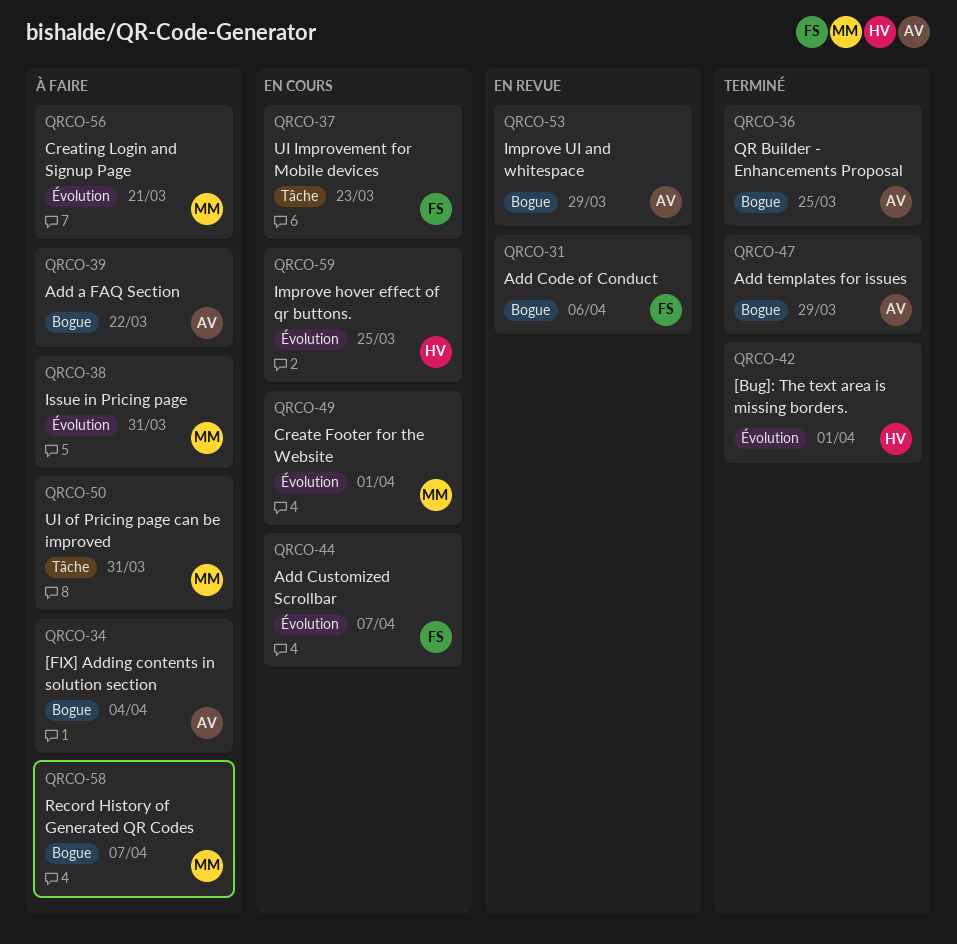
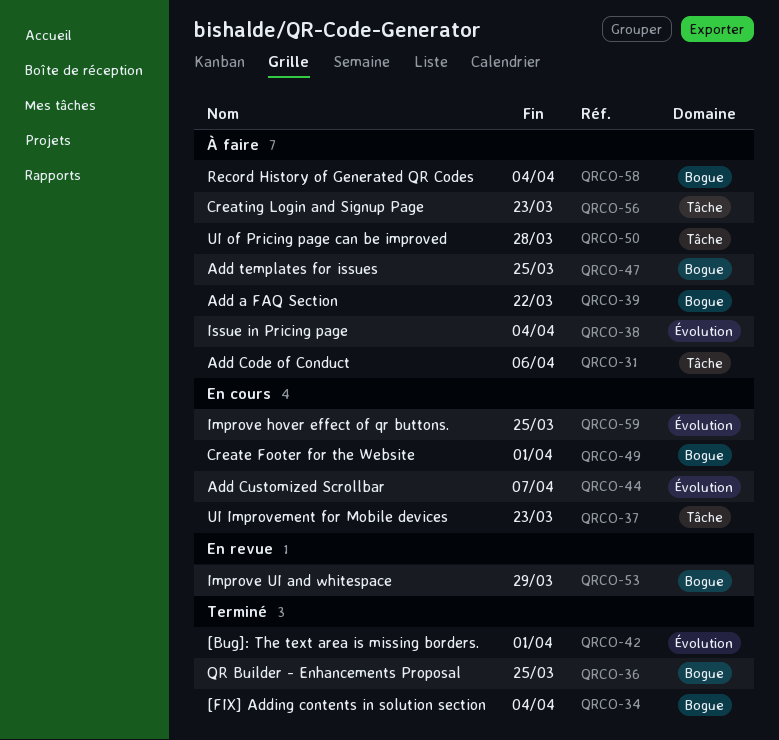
QRCO-31, status: En revue -> À faire
QRCO-31, label: Bogue -> Tâche
QRCO-34, status: À faire -> Terminé
QRCO-38, due: Mar 31 -> Apr 4
QRCO-47, status: Terminé -> À faire
QRCO-47, due: Mar 29 -> Mar 25
QRCO-49, label: Évolution -> Bogue
QRCO-50, due: Mar 31 -> Mar 28
QRCO-56, label: Évolution -> Tâche
QRCO-56, due: Mar 21 -> Mar 23
QRCO-58, due: Apr 7 -> Apr 4

